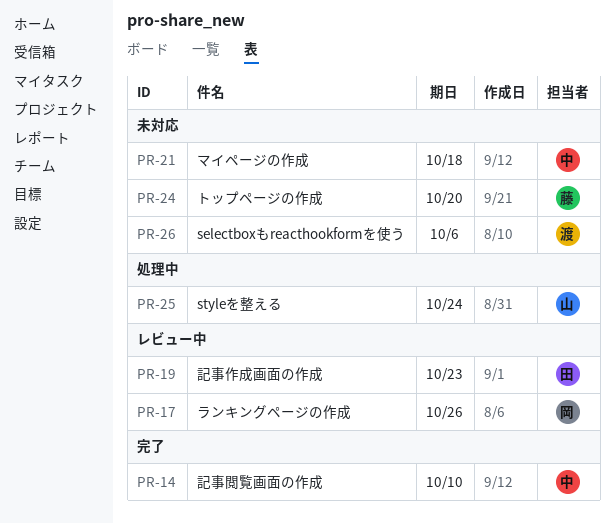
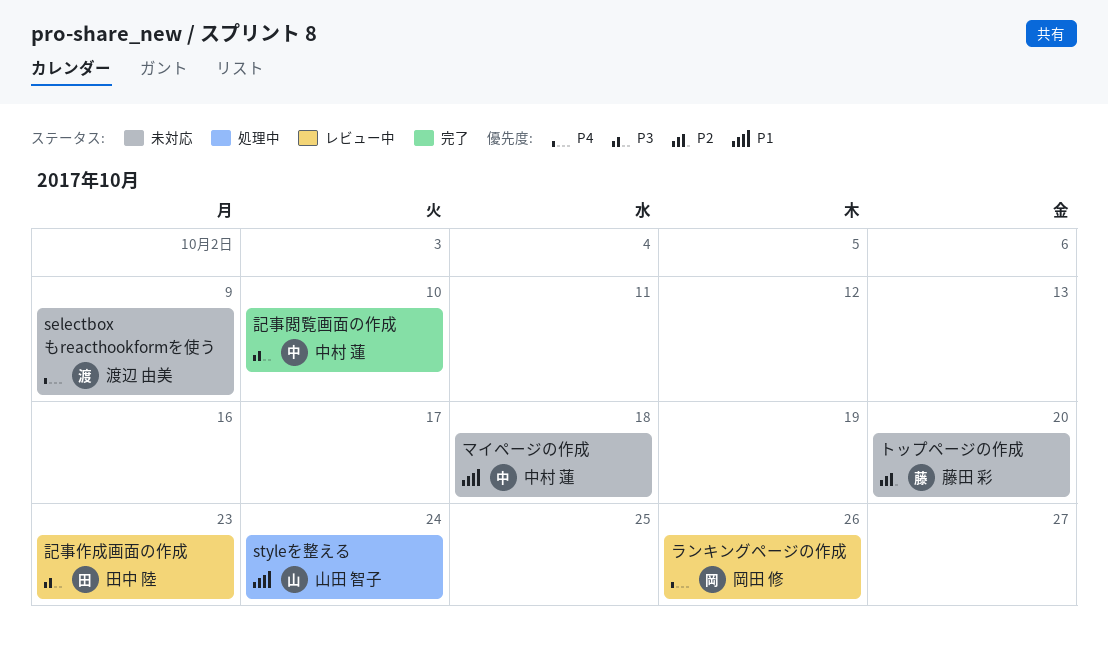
selectboxもreacthookformを使う, due: Oct 6 -> Oct 9

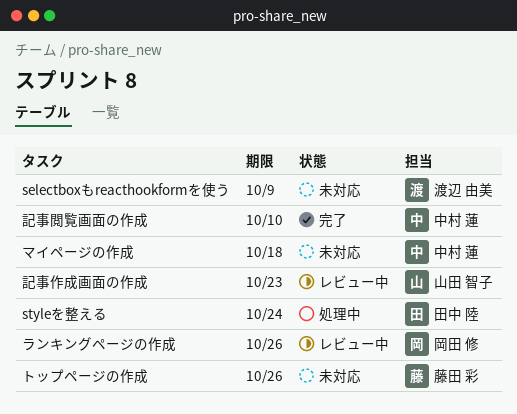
styleを整える, owner: 山田 智子 -> 田中 陸
トップページの作成, due: Oct 20 -> Oct 26
記事作成画面の作成, owner: 田中 陸 -> 山田 智子

